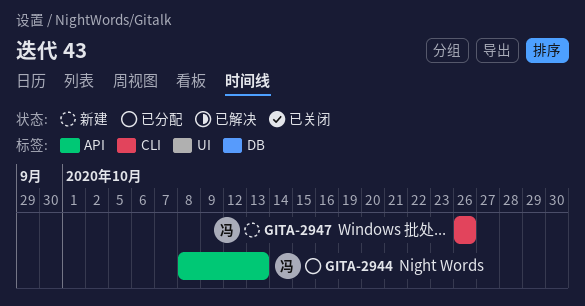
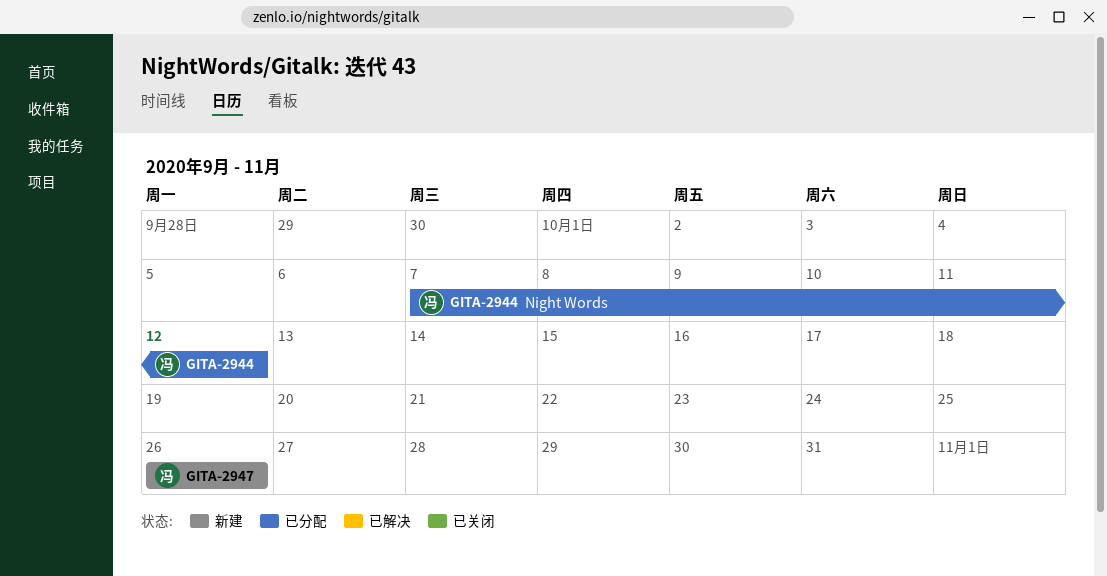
GITA-2944, start: Oct 8 -> Oct 7
GITA-2944, due: Oct 13 -> Oct 12

